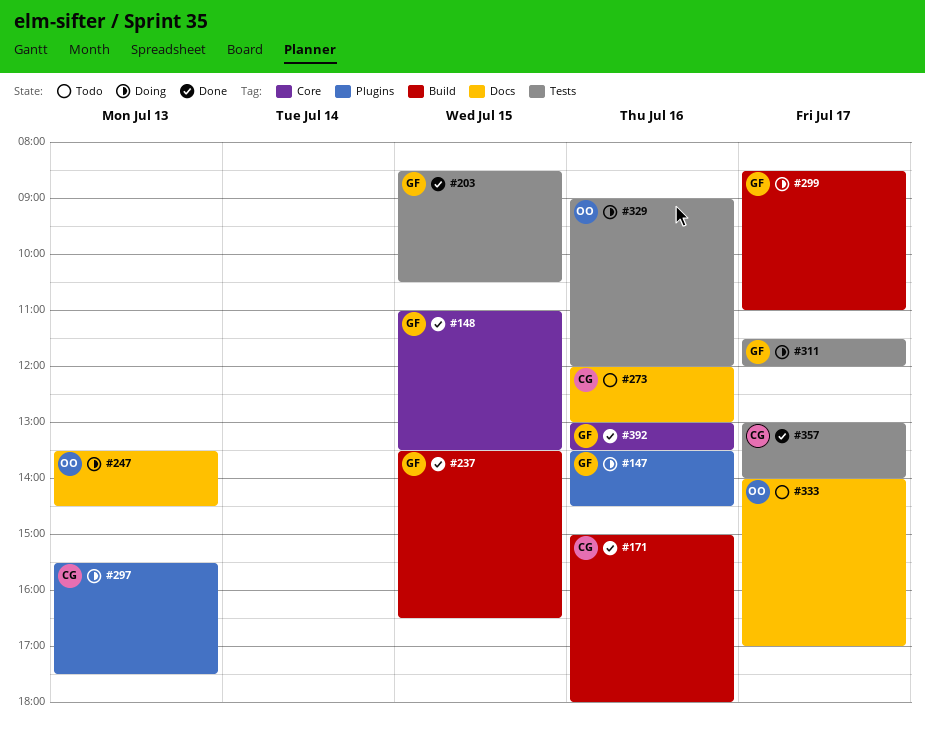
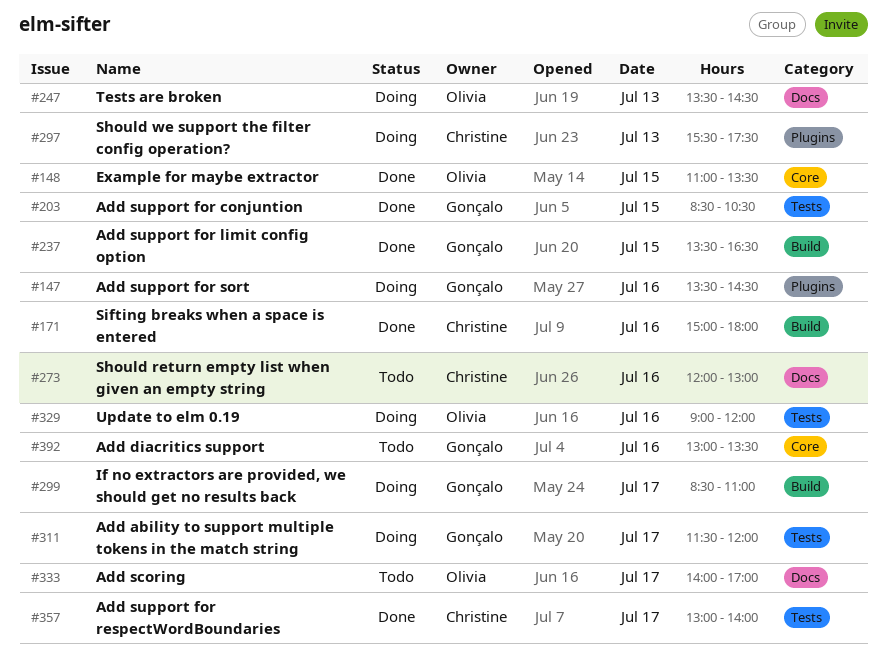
#148, owner: Gonçalo -> Olivia
#392, status: Done -> Todo

